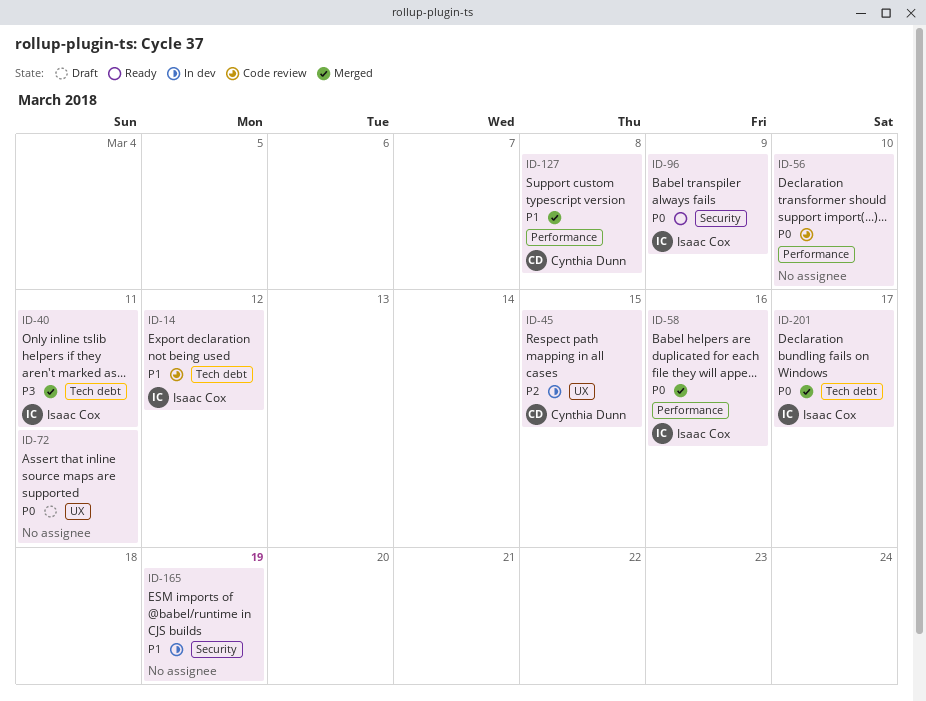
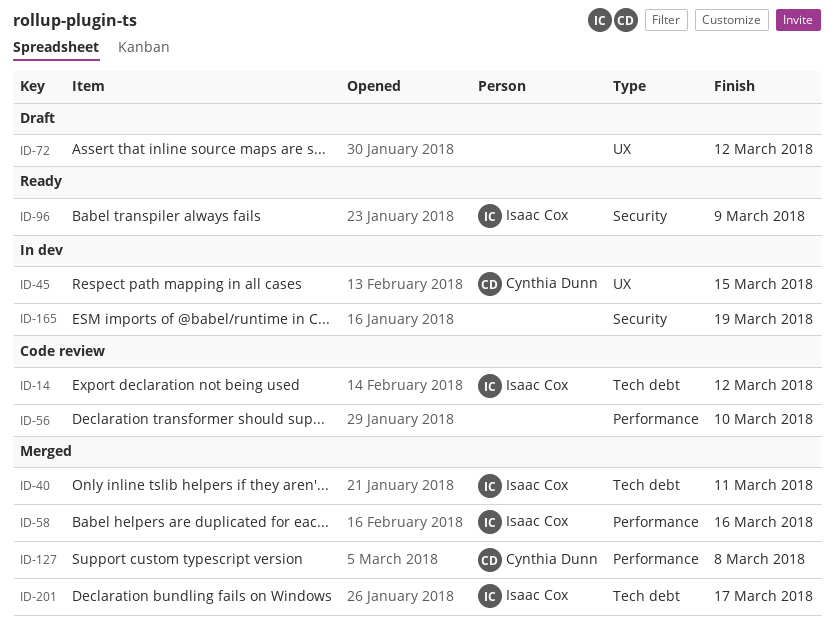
ID-72, due: Mar 11 -> Mar 12

